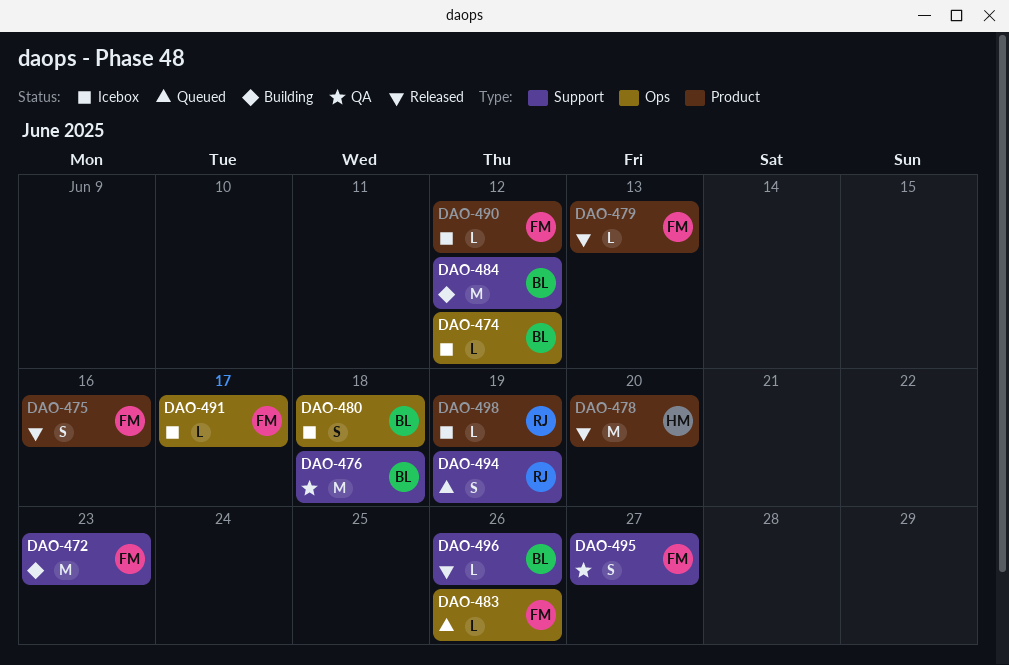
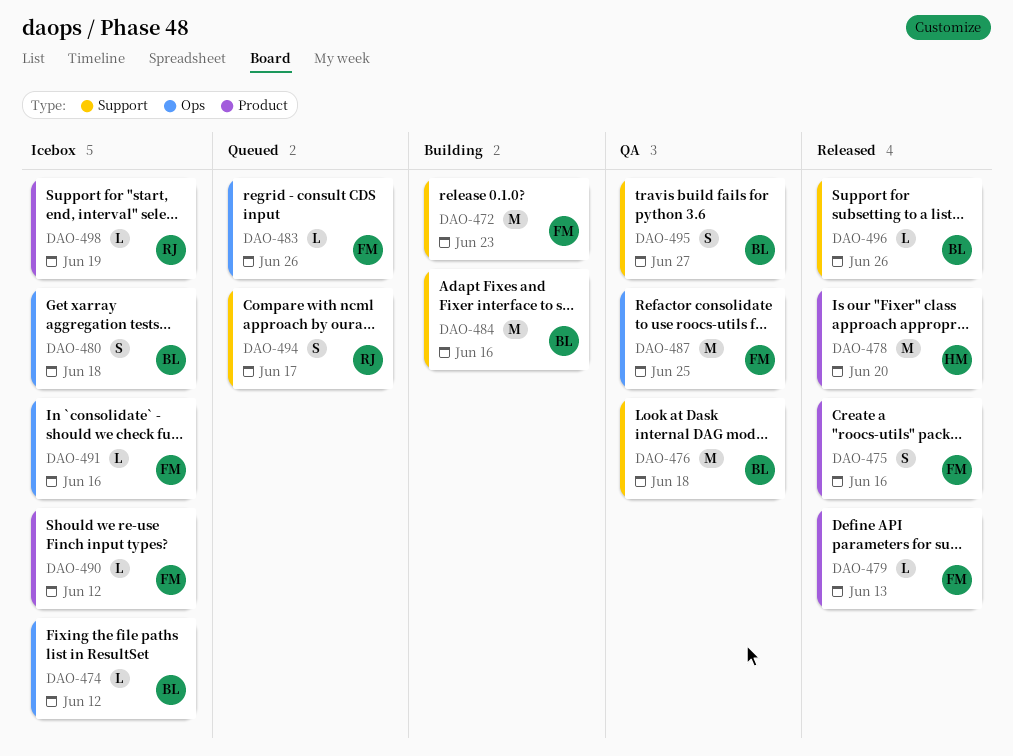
DAO-484, due: Jun 12 -> Jun 16
DAO-487: none -> present
DAO-491, due: Jun 17 -> Jun 16
DAO-494, due: Jun 19 -> Jun 17
DAO-495, owner: FM -> BL

